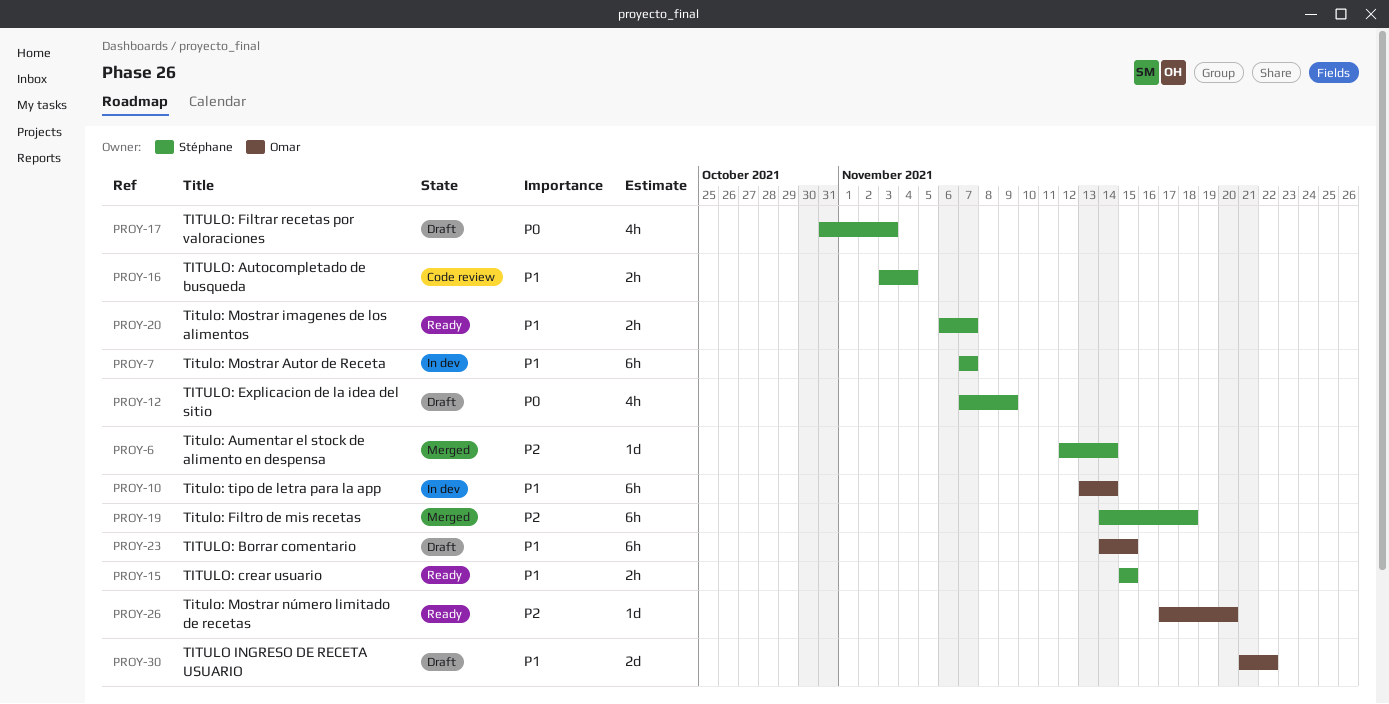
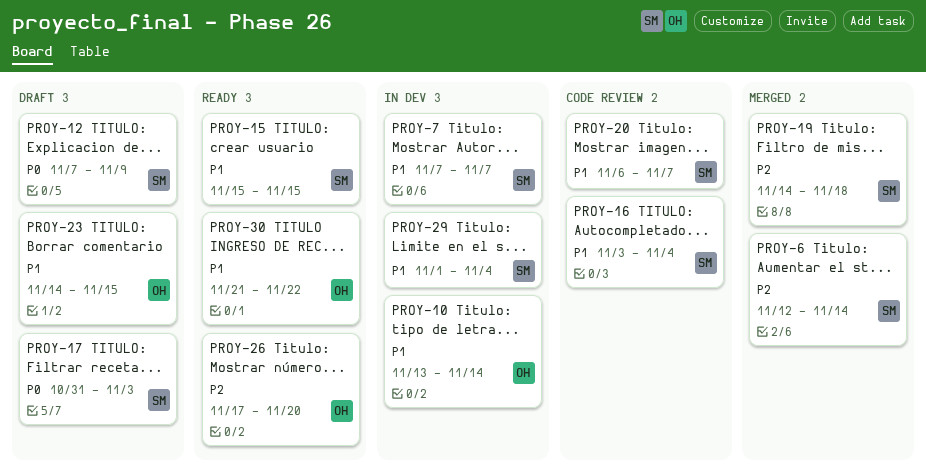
PROY-20, status: Ready -> Code review
PROY-29: none -> present
PROY-30, status: Draft -> Ready

